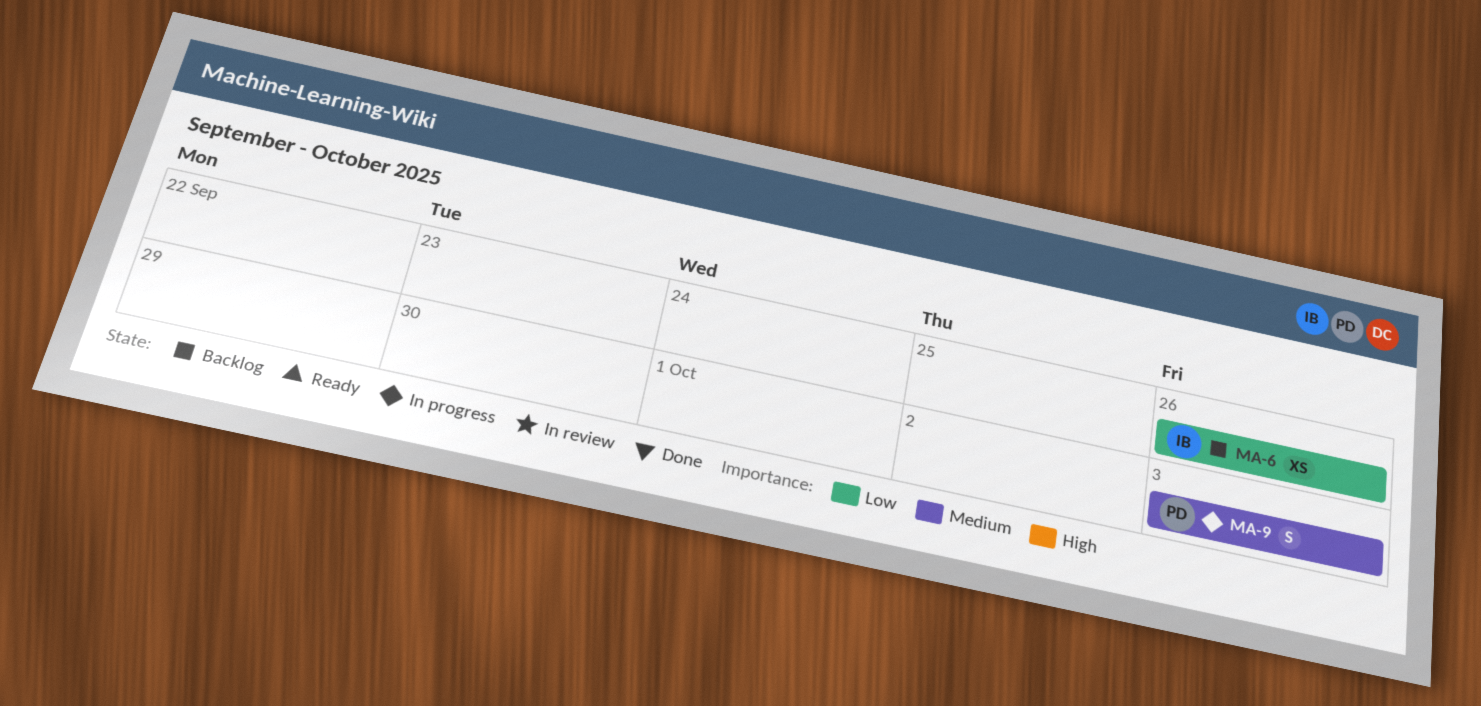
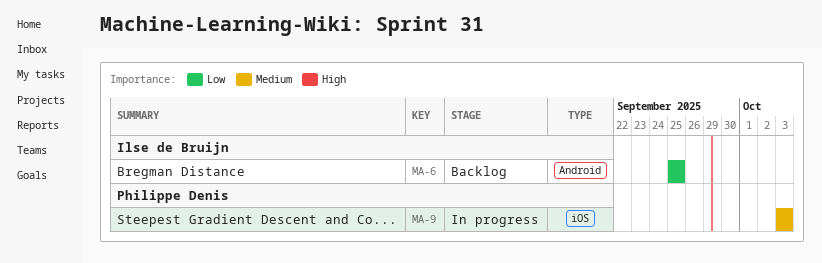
MA-6, start: Sep 26 -> Sep 25
MA-6, due: Sep 26 -> Sep 25

